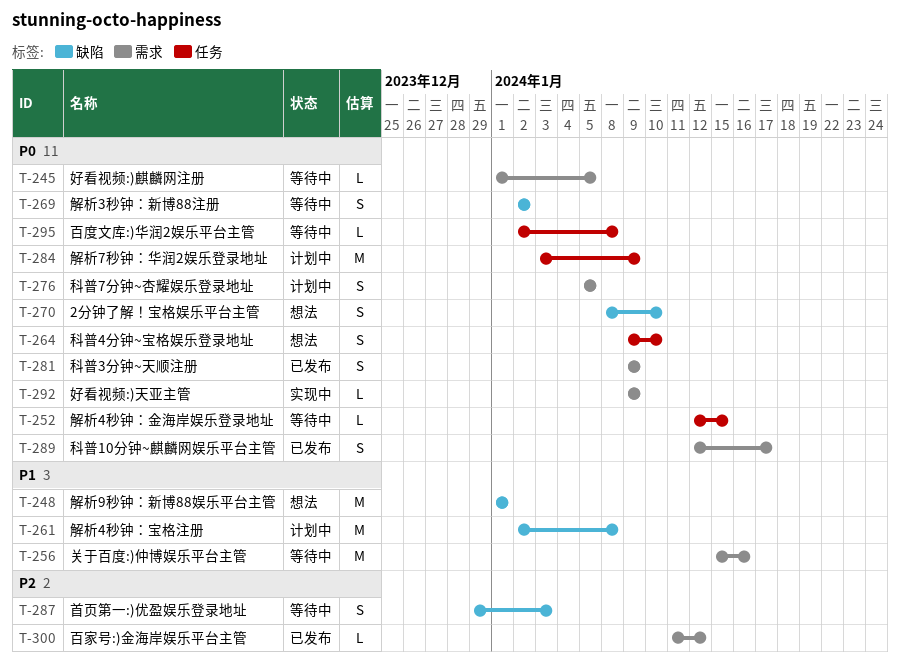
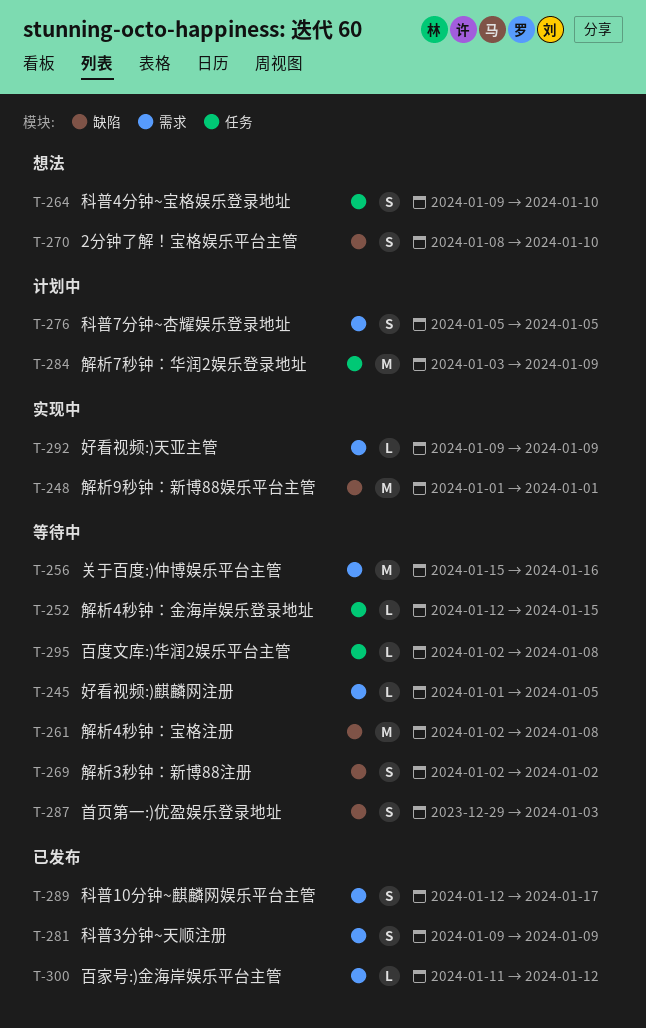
T-248, status: 想法 -> 实现中
T-261, status: 计划中 -> 等待中

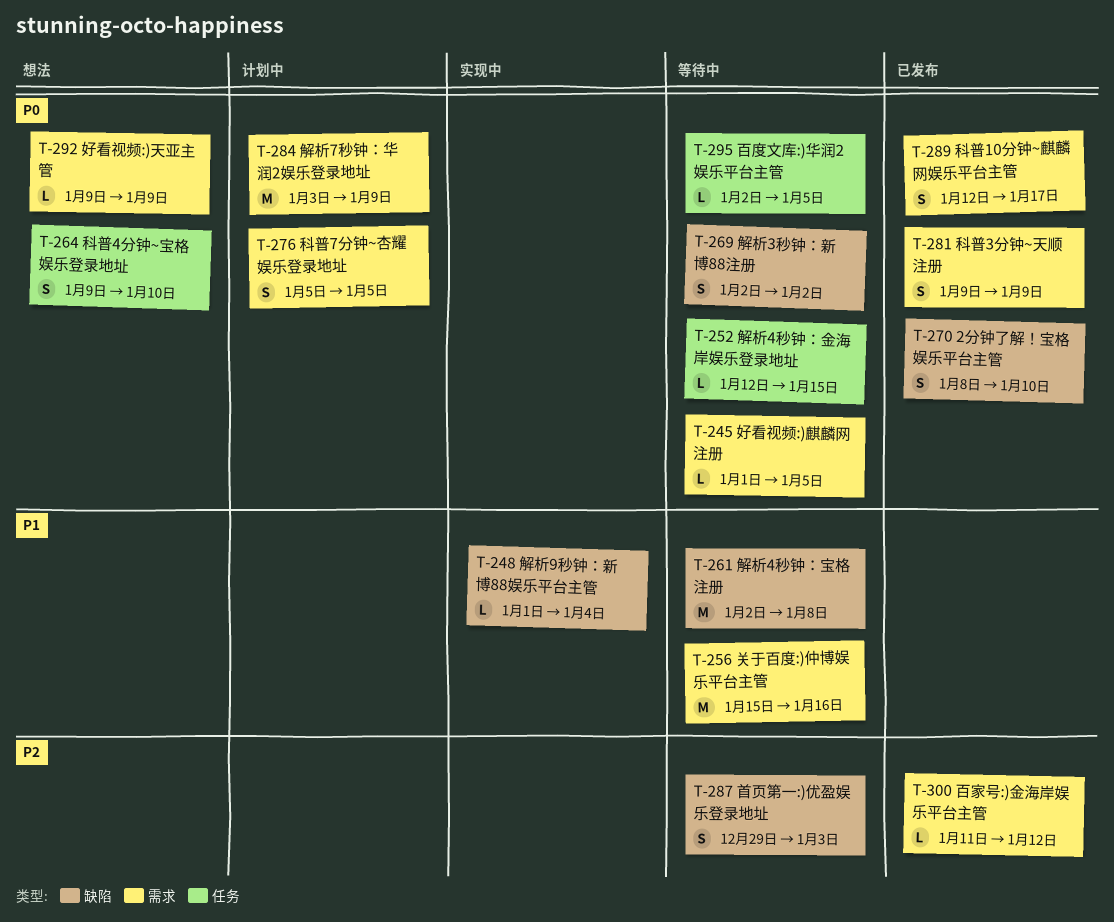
T-248, estimate: M -> L
T-248, due: Jan 1 -> Jan 4
T-270, status: 想法 -> 已发布
T-284, label: 任务 -> 需求
T-292, status: 实现中 -> 想法
T-295, due: Jan 8 -> Jan 5

